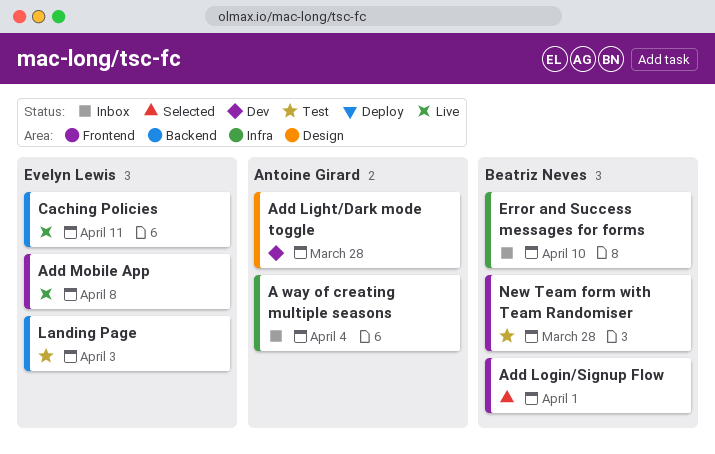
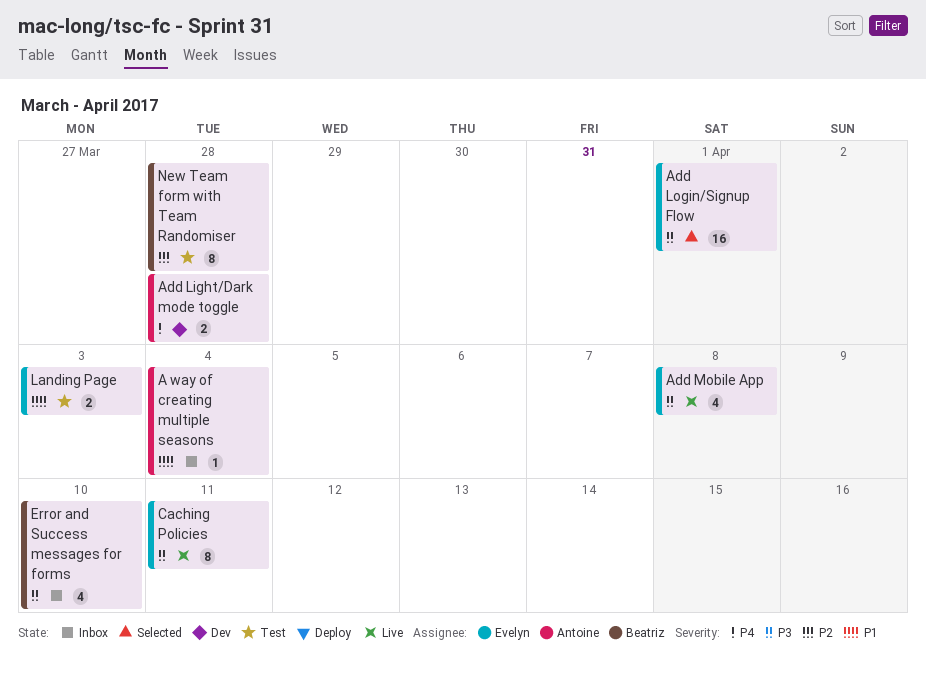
Add Login/Signup Flow, owner: Beatriz Neves -> Evelyn Lewis

